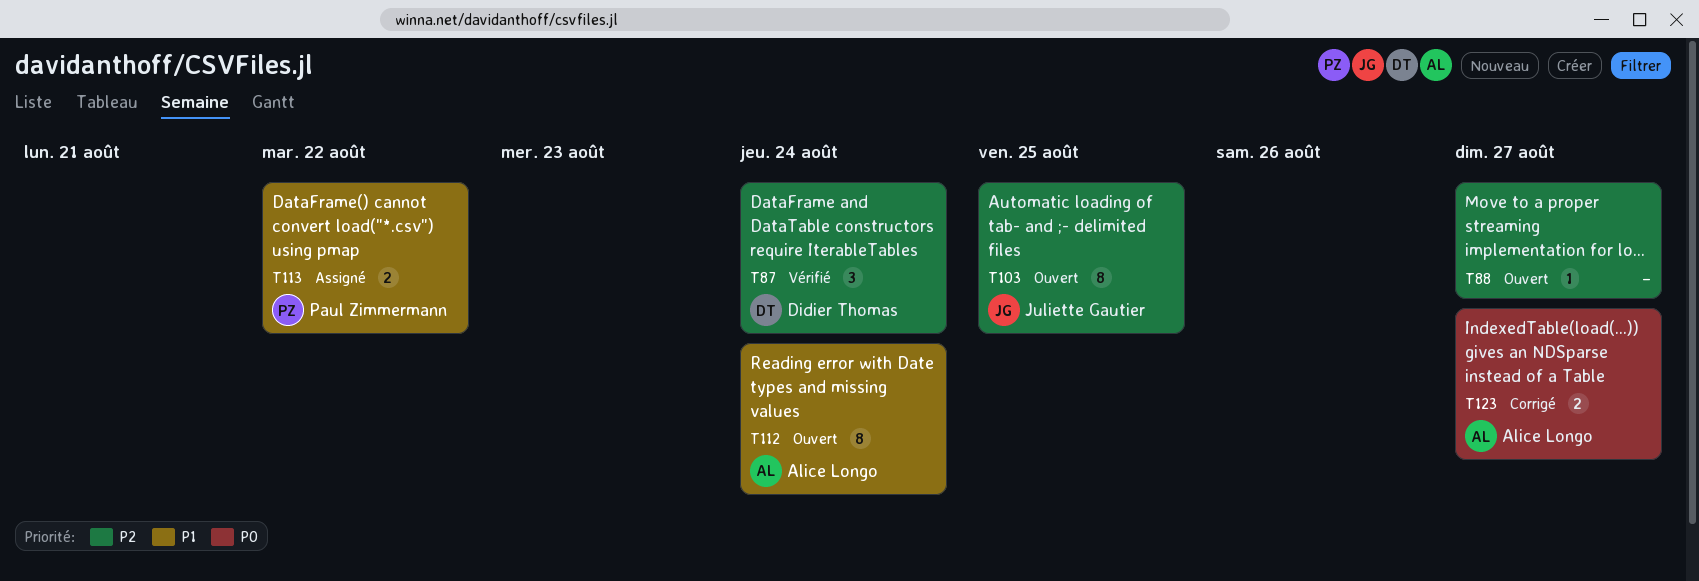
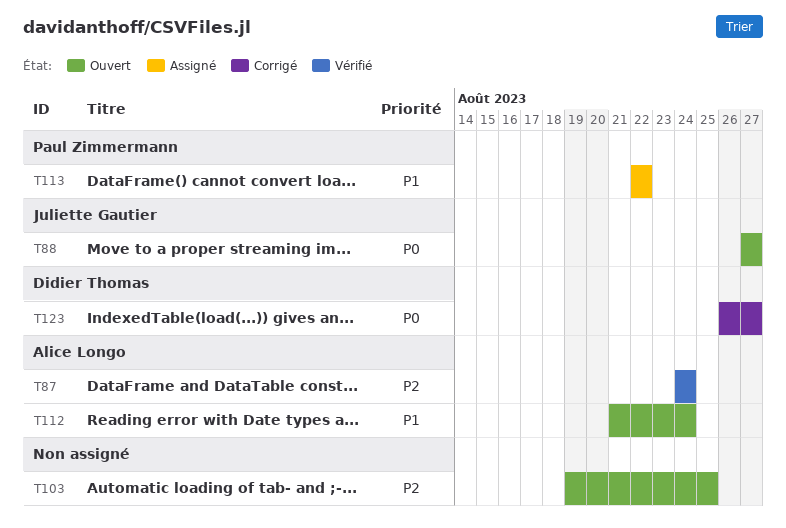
T87, owner: Didier Thomas -> Alice Longo
T88, owner: none -> Juliette Gautier
T88, priority: P2 -> P0
T103, owner: Juliette Gautier -> none
T123, owner: Alice Longo -> Didier Thomas

